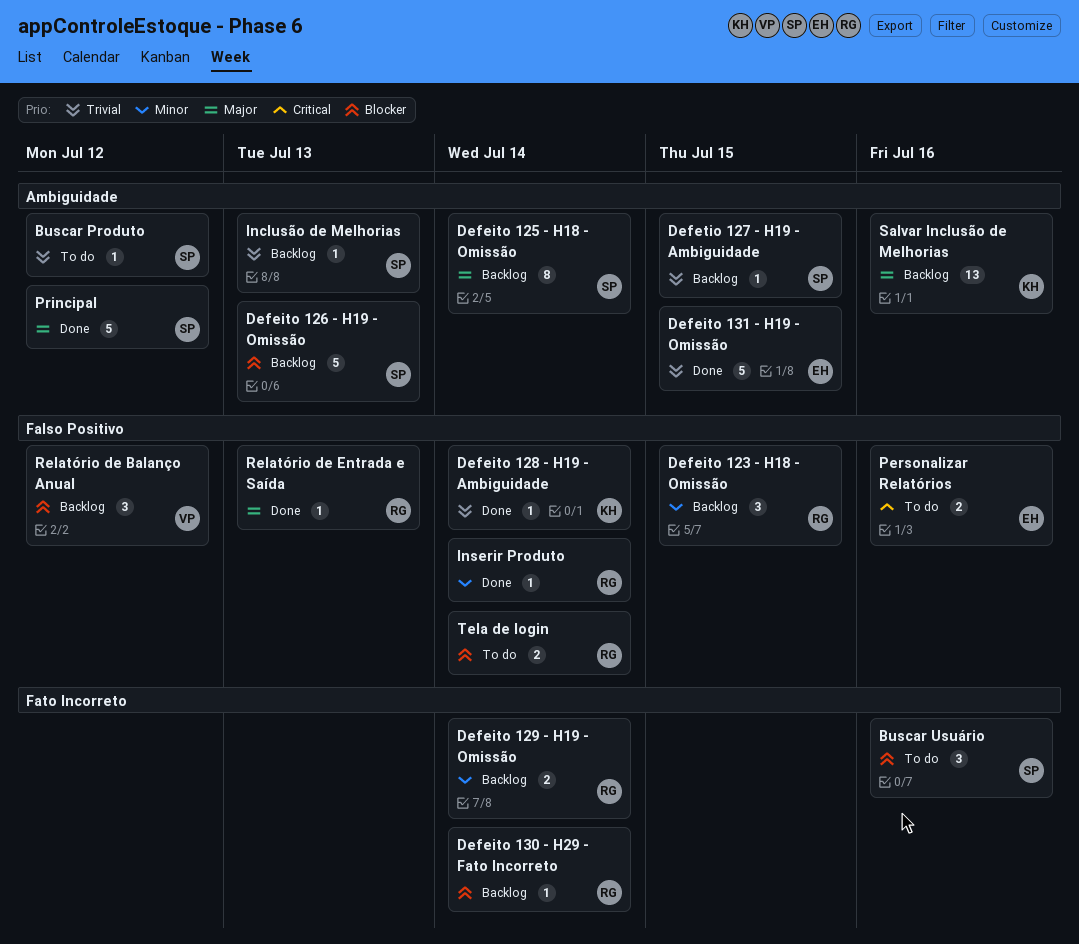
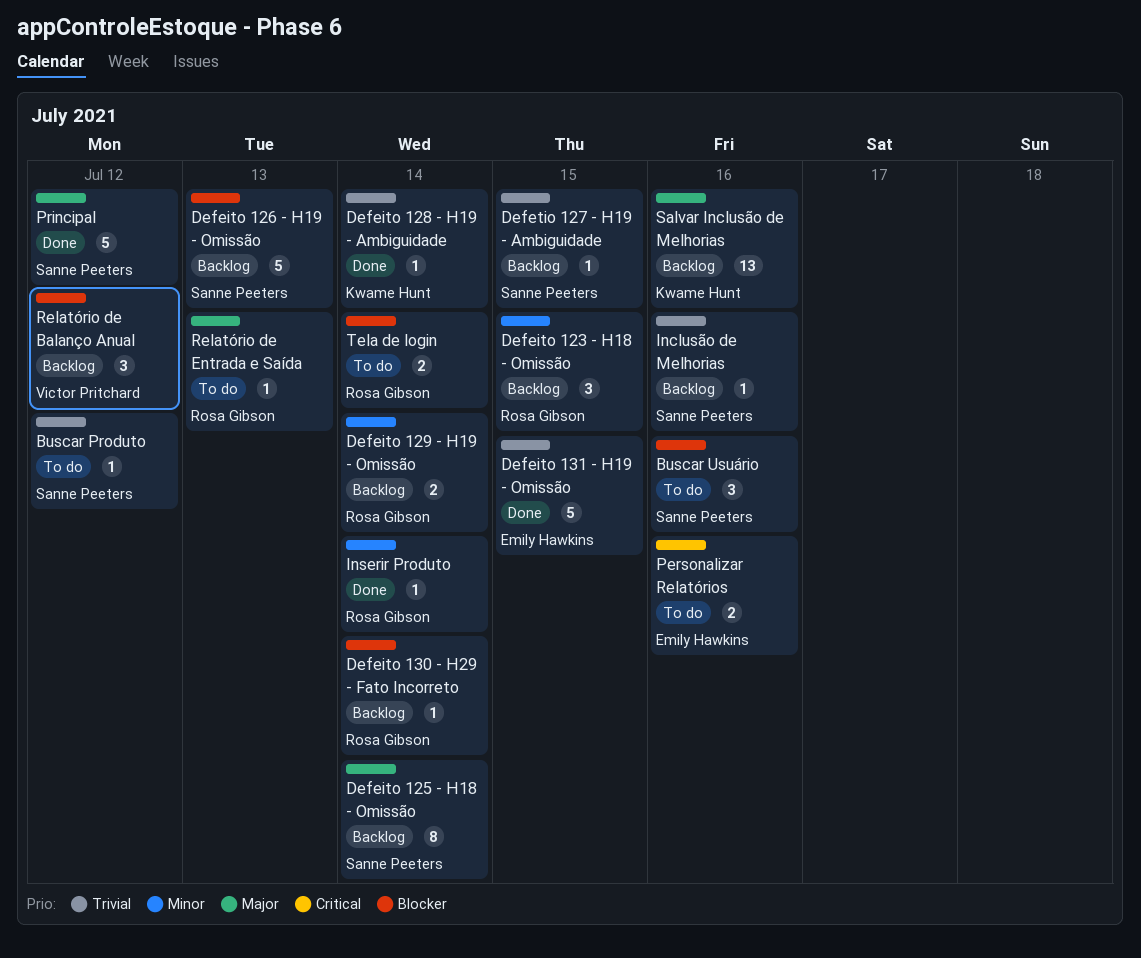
Inclusão de Melhorias, due: Jul 13 -> Jul 16
Relatório de Entrada e Saída, status: Done -> To do

